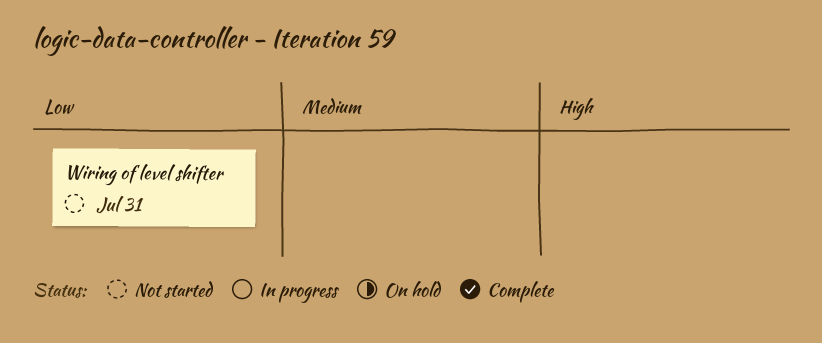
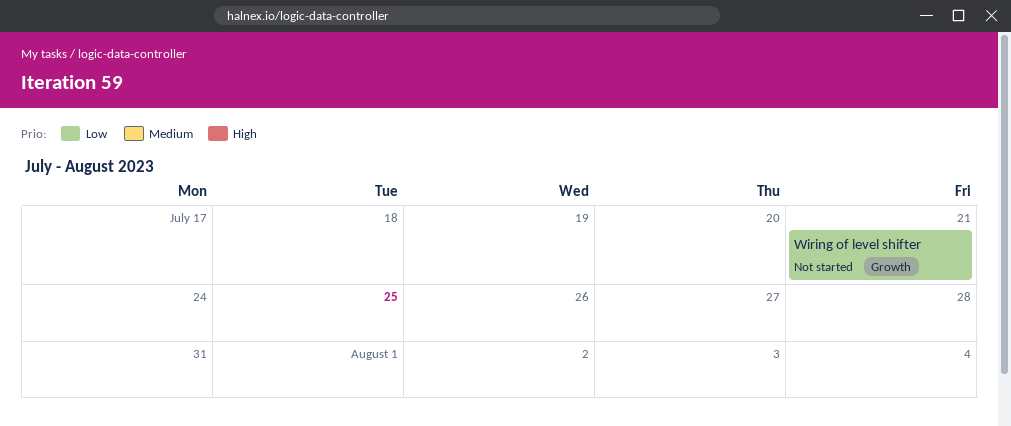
Wiring of level shifter, due: Jul 31 -> Jul 21

